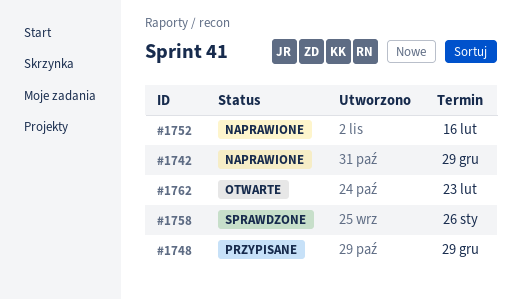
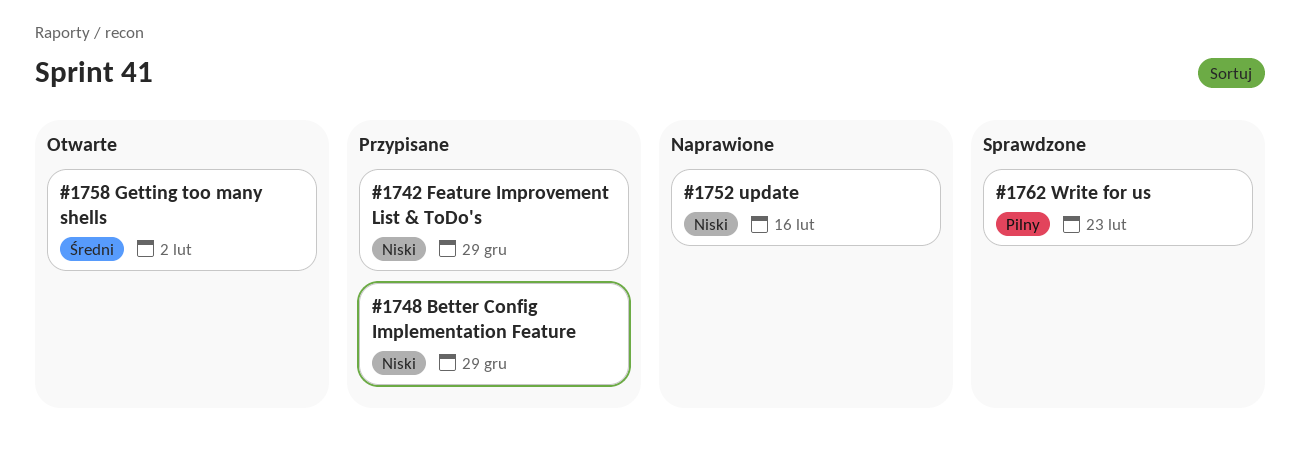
#1742, status: Naprawione -> Przypisane
#1758, status: Sprawdzone -> Otwarte
#1758, due: Jan 26 -> Feb 2
#1762, status: Otwarte -> Sprawdzone

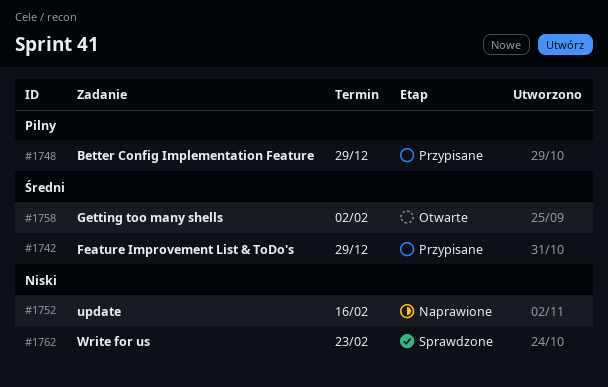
#1742, priority: Niski -> Średni
#1748, priority: Niski -> Pilny
#1762, priority: Pilny -> Niski

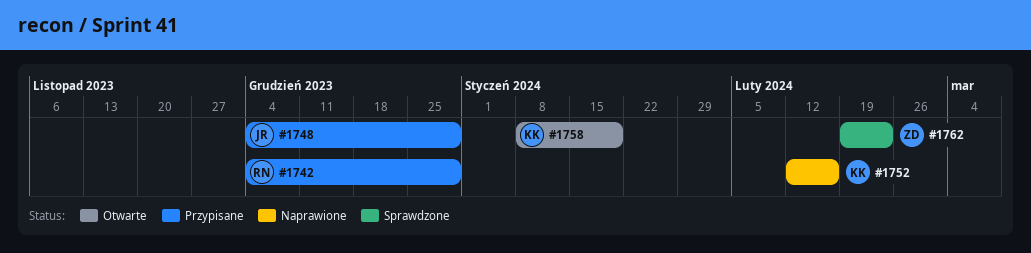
#1758, due: Feb 2 -> Jan 19

